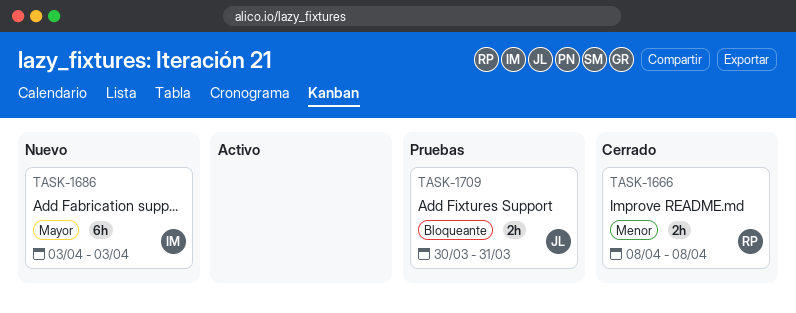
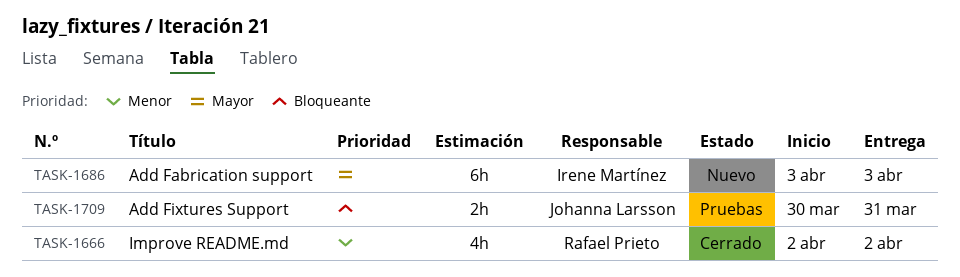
TASK-1666, estimate: 2h -> 4h
TASK-1666, start: Apr 8 -> Apr 2
TASK-1666, due: Apr 8 -> Apr 2

